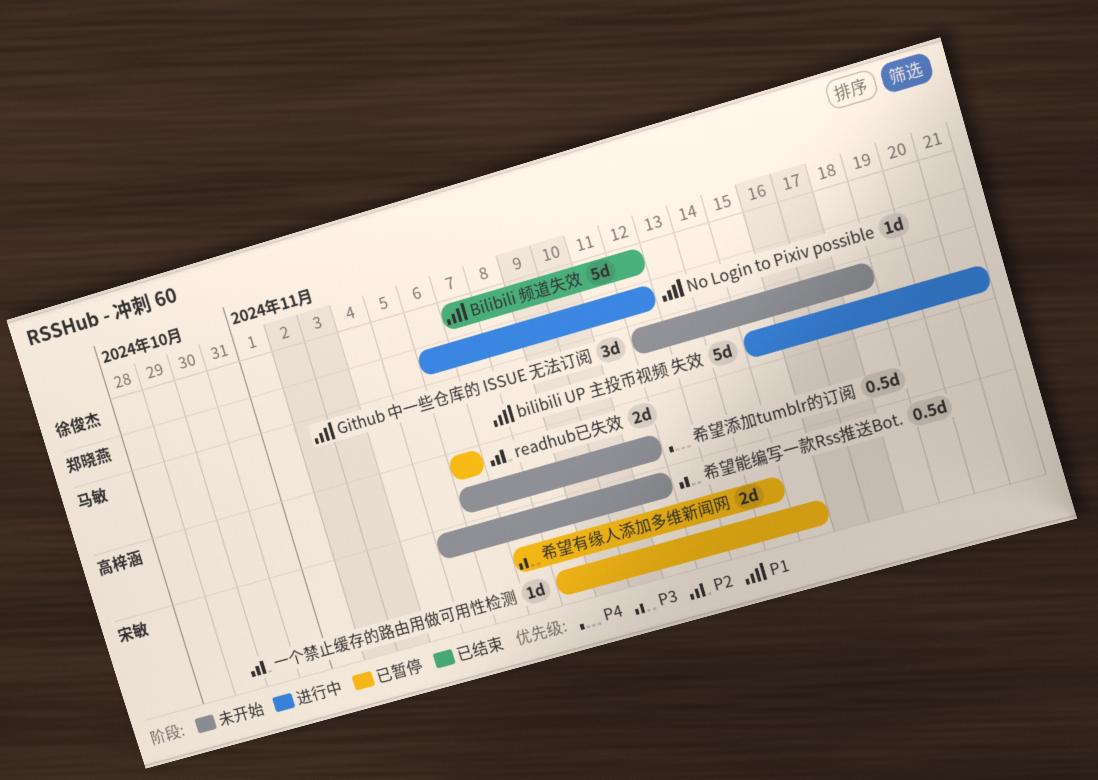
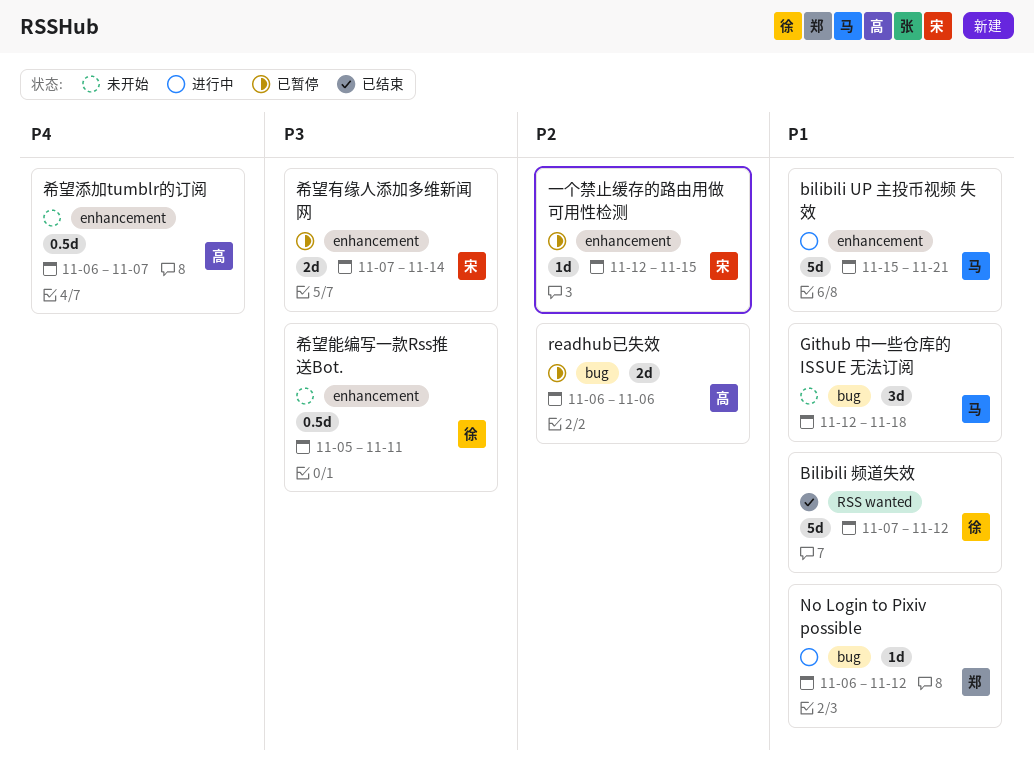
一个禁止缓存的路由用做可用性检测, start: Nov 8 -> Nov 12
希望添加tumblr的订阅, due: Nov 11 -> Nov 7
希望能编写一款Rss推送Bot., owner: 宋敏 -> 徐俊杰

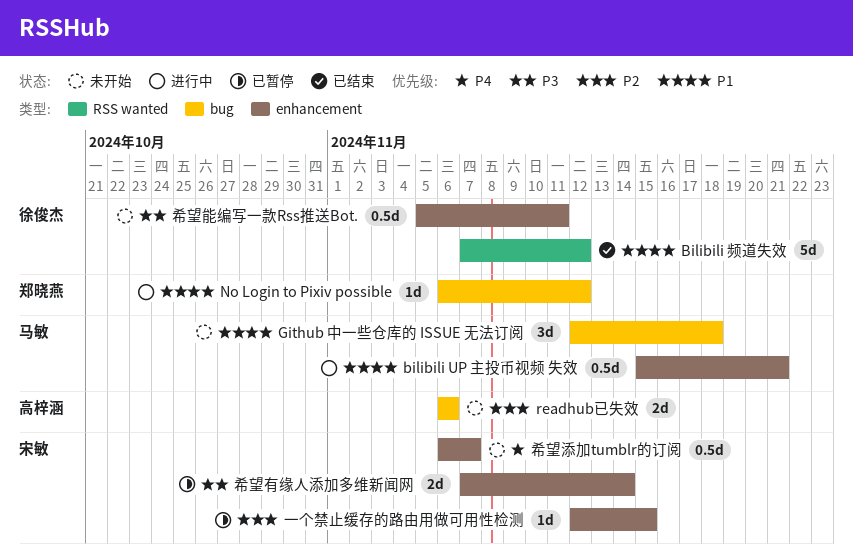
bilibili UP 主投币视频 失效, estimate: 5d -> 0.5d
readhub已失效, status: 已暂停 -> 未开始
希望添加tumblr的订阅, owner: 高梓涵 -> 宋敏

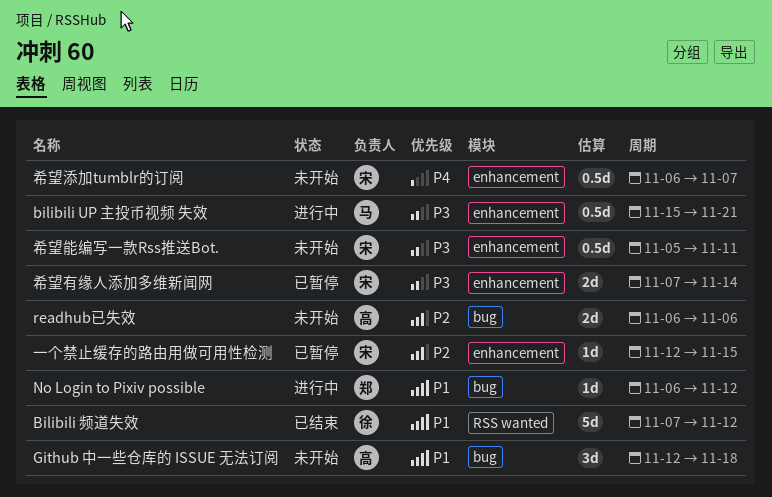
bilibili UP 主投币视频 失效, priority: P1 -> P3
Github 中一些仓库的 ISSUE 无法订阅, owner: 马敏 -> 高梓涵
希望能编写一款Rss推送Bot., owner: 徐俊杰 -> 宋敏

